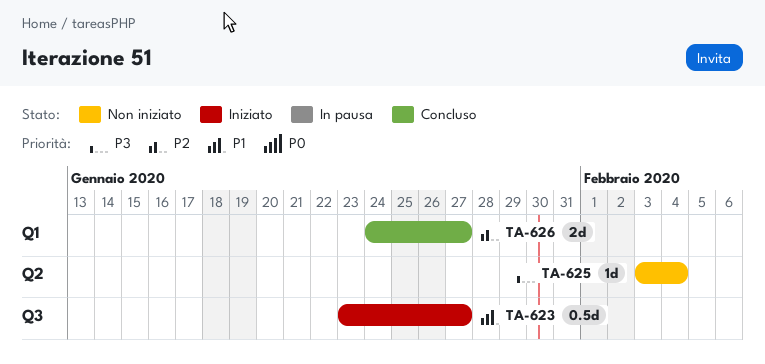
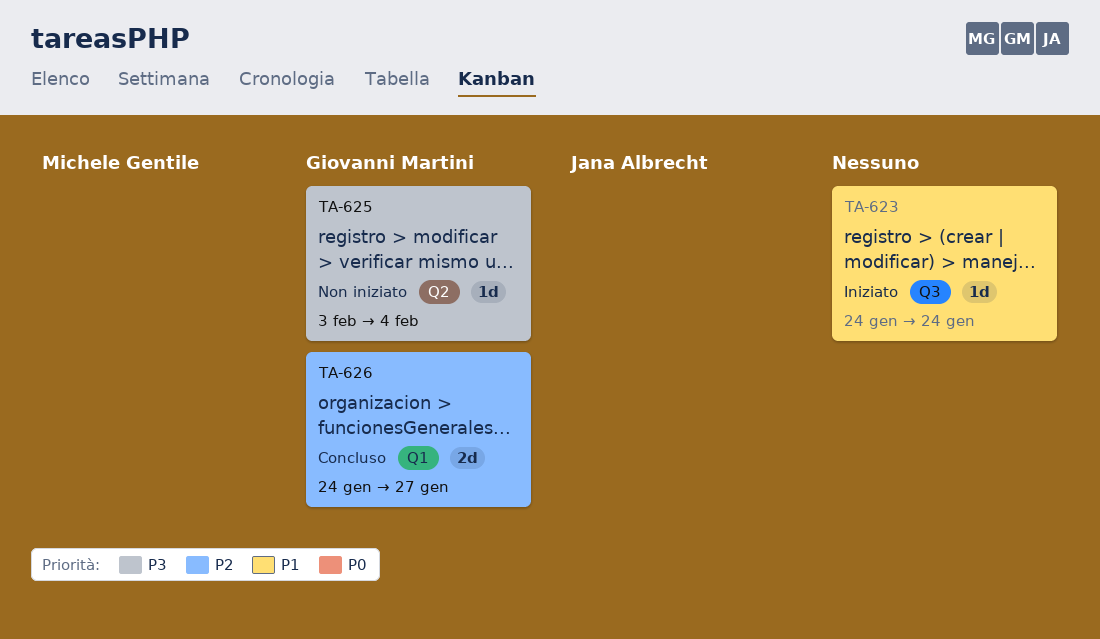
TA-623, estimate: 0.5d -> 1d
TA-623, start: Jan 23 -> Jan 24
TA-623, due: Jan 27 -> Jan 24

